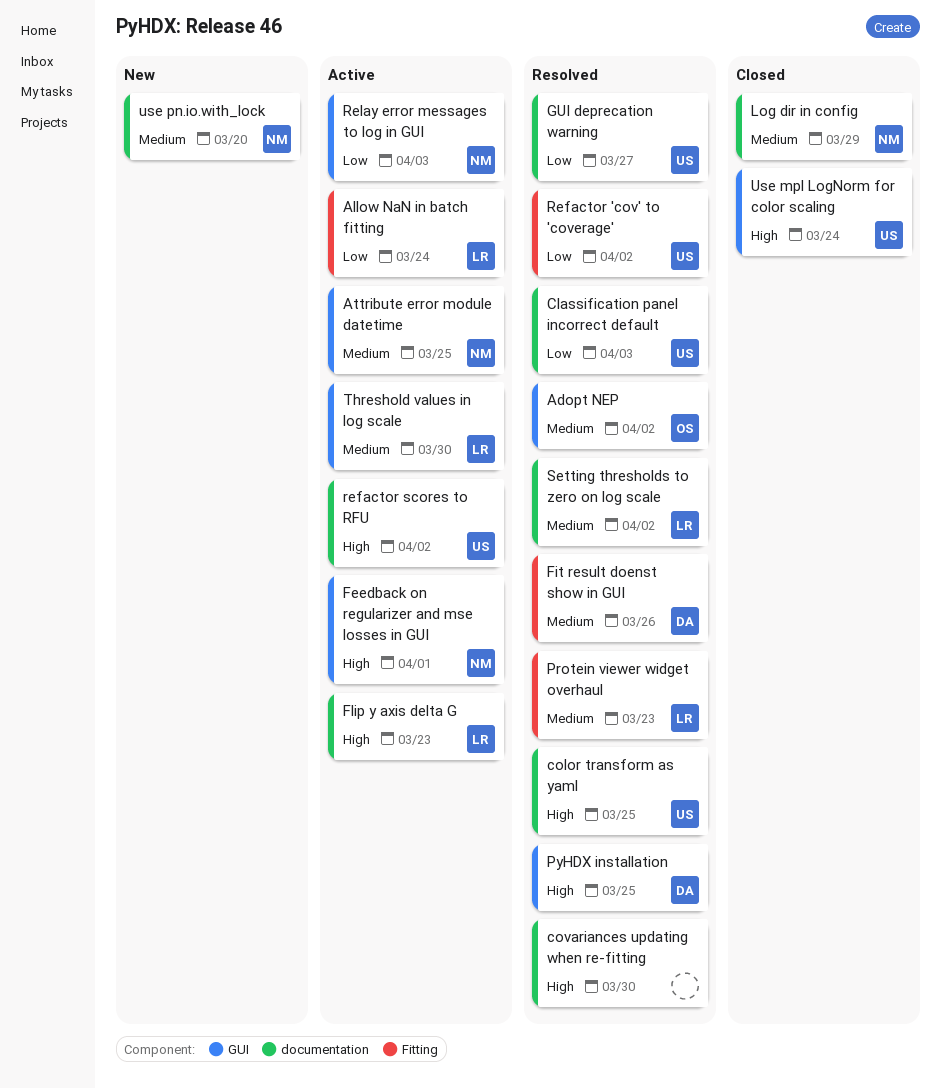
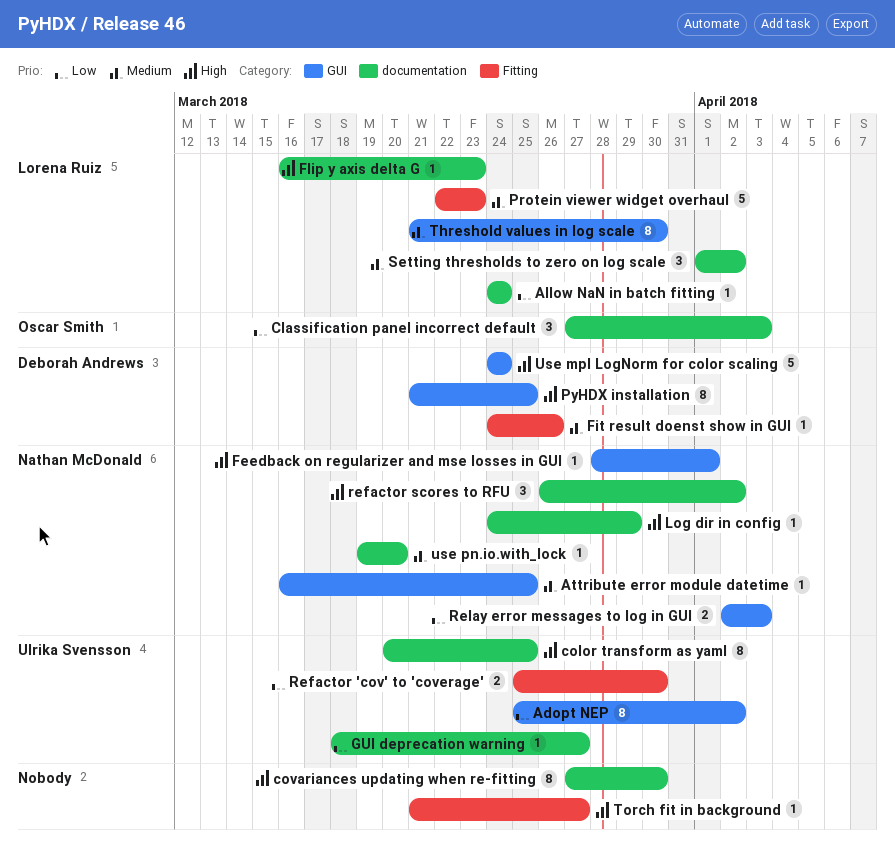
Adopt NEP, owner: Oscar Smith -> Ulrika Svensson
Adopt NEP, priority: Medium -> Low
Allow NaN in batch fitting, label: Fitting -> documentation
Classification panel incorrect default, owner: Ulrika Svensson -> Oscar Smith
Log dir in config, priority: Medium -> High
Refactor 'cov' to 'coverage', due: Apr 2 -> Mar 30
refactor scores to RFU, owner: Ulrika Svensson -> Nathan McDonald
Torch fit in background: none -> present
Use mpl LogNorm for color scaling, owner: Ulrika Svensson -> Deborah Andrews

